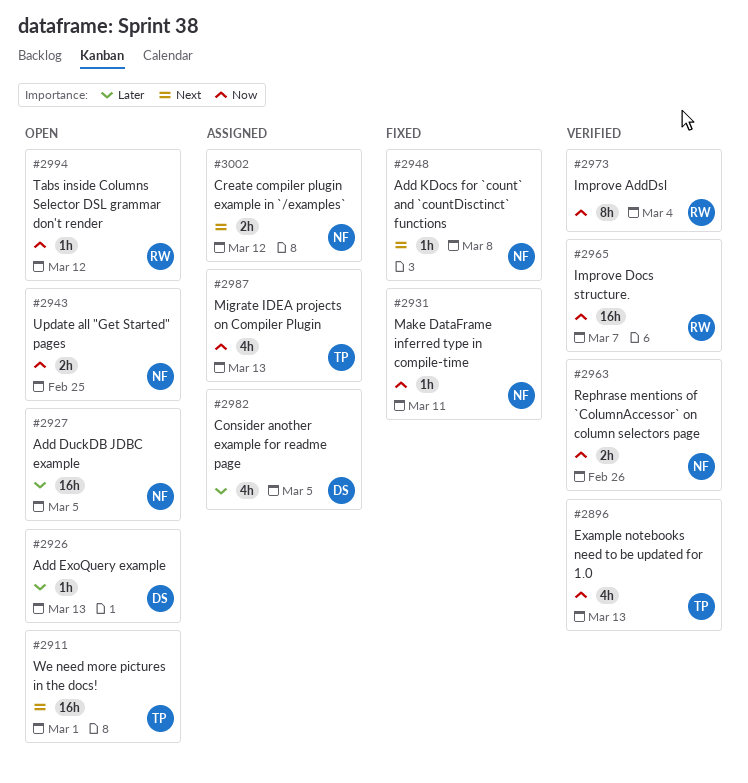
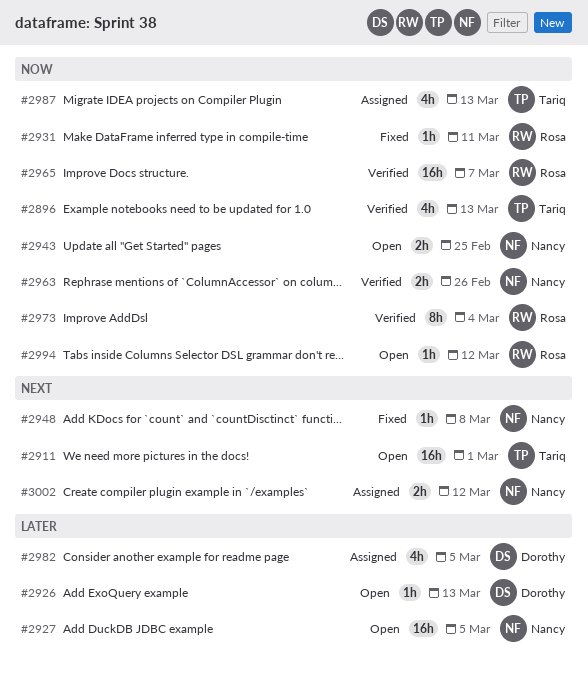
#2931, owner: Nancy -> Rosa

